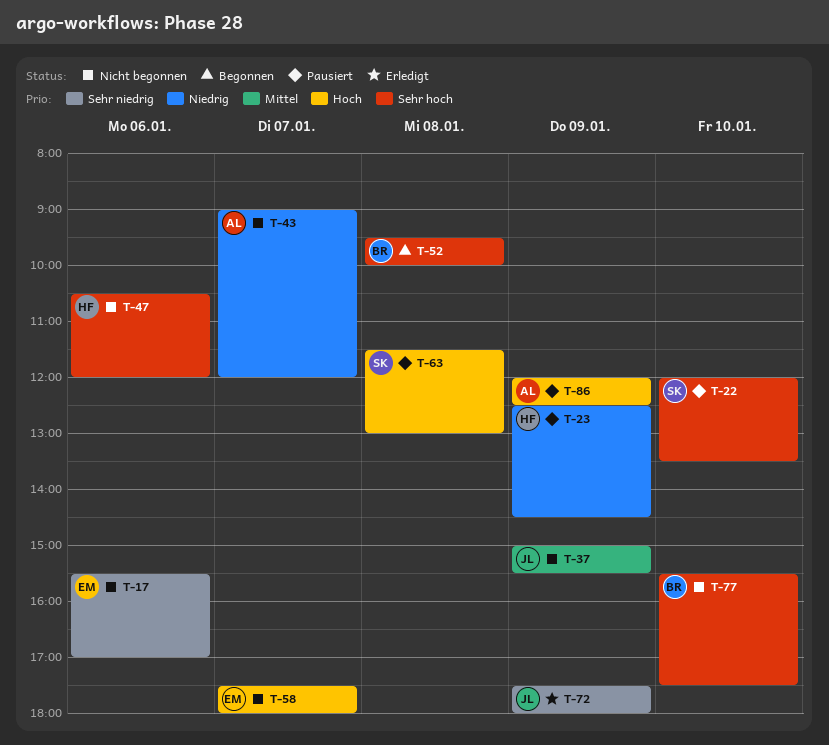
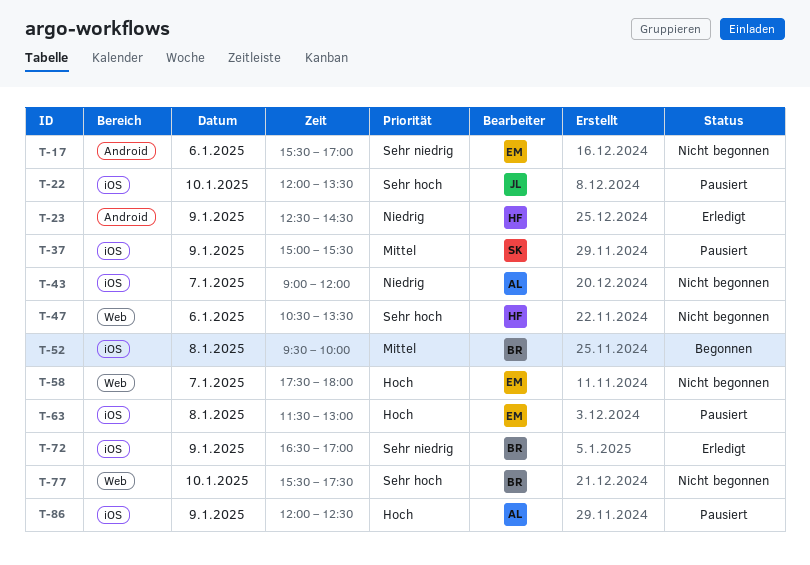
T-22, owner: SK -> JL
T-23, status: Pausiert -> Erledigt
T-37, status: Nicht begonnen -> Pausiert
T-37, owner: JL -> SK
T-47, ends: 12:00 -> 13:30
T-52, priority: Sehr hoch -> Mittel
T-63, owner: SK -> EM
T-72, owner: JL -> BR
T-72, begins: 17:30 -> 16:30
T-72, ends: 18:00 -> 17:00

